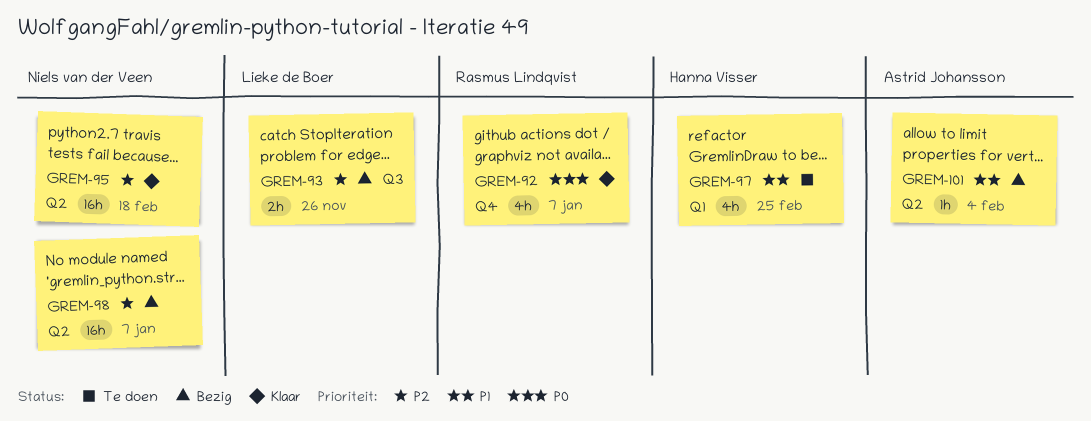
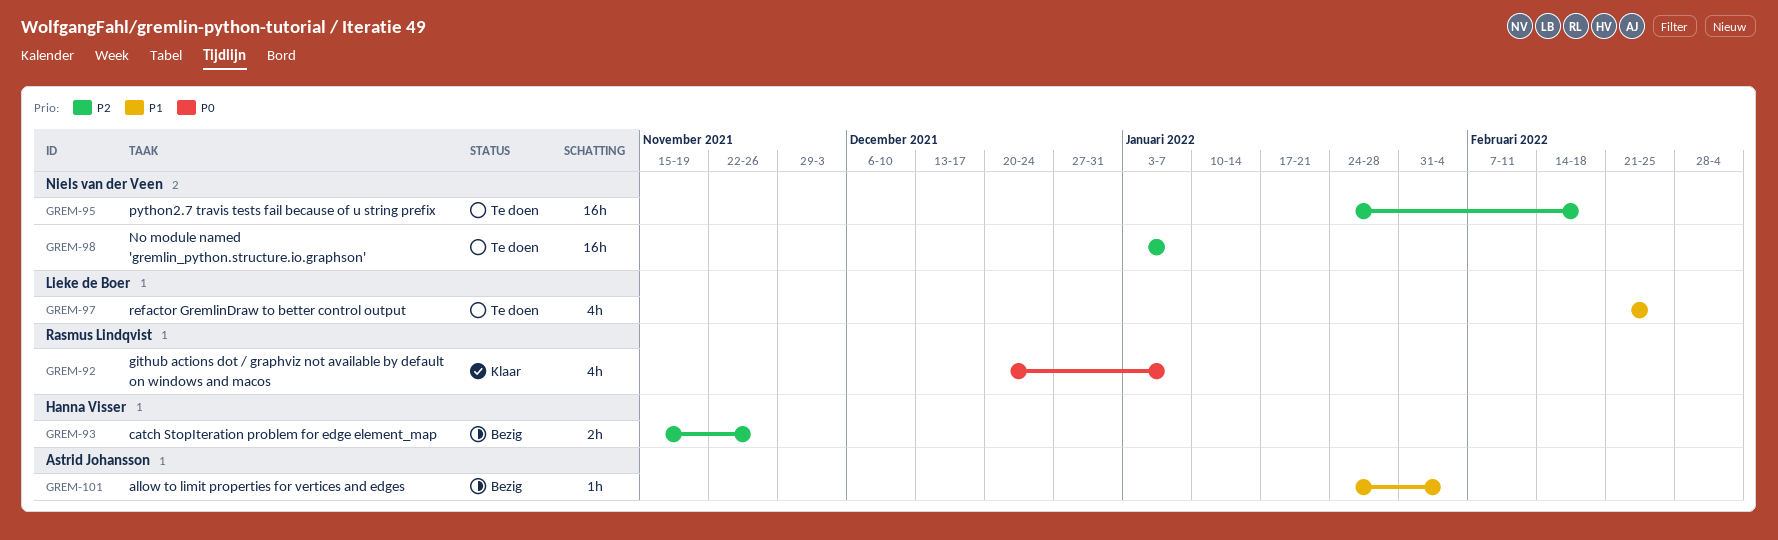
GREM-93, owner: Lieke de Boer -> Hanna Visser
GREM-95, status: Klaar -> Te doen
GREM-97, owner: Hanna Visser -> Lieke de Boer
GREM-98, status: Bezig -> Te doen

